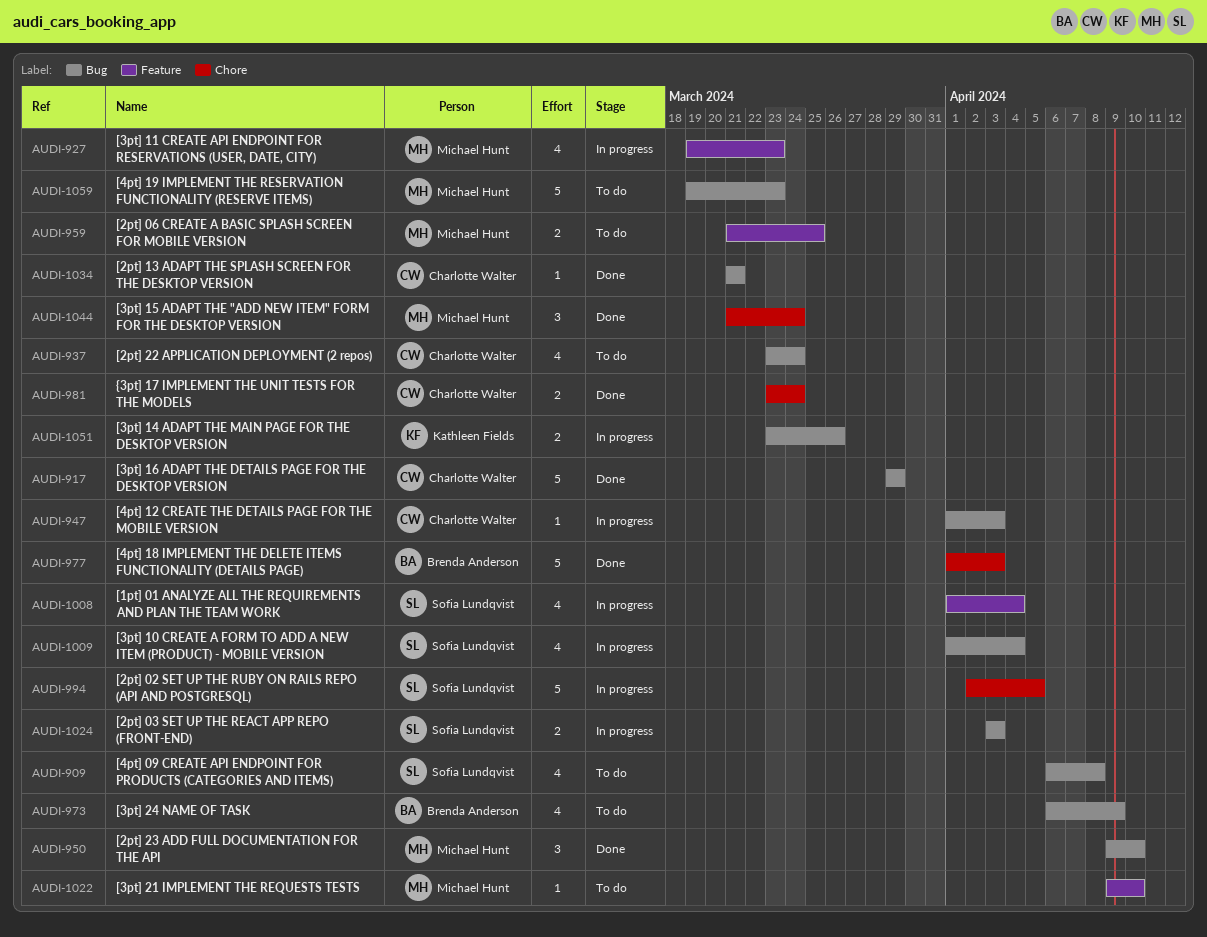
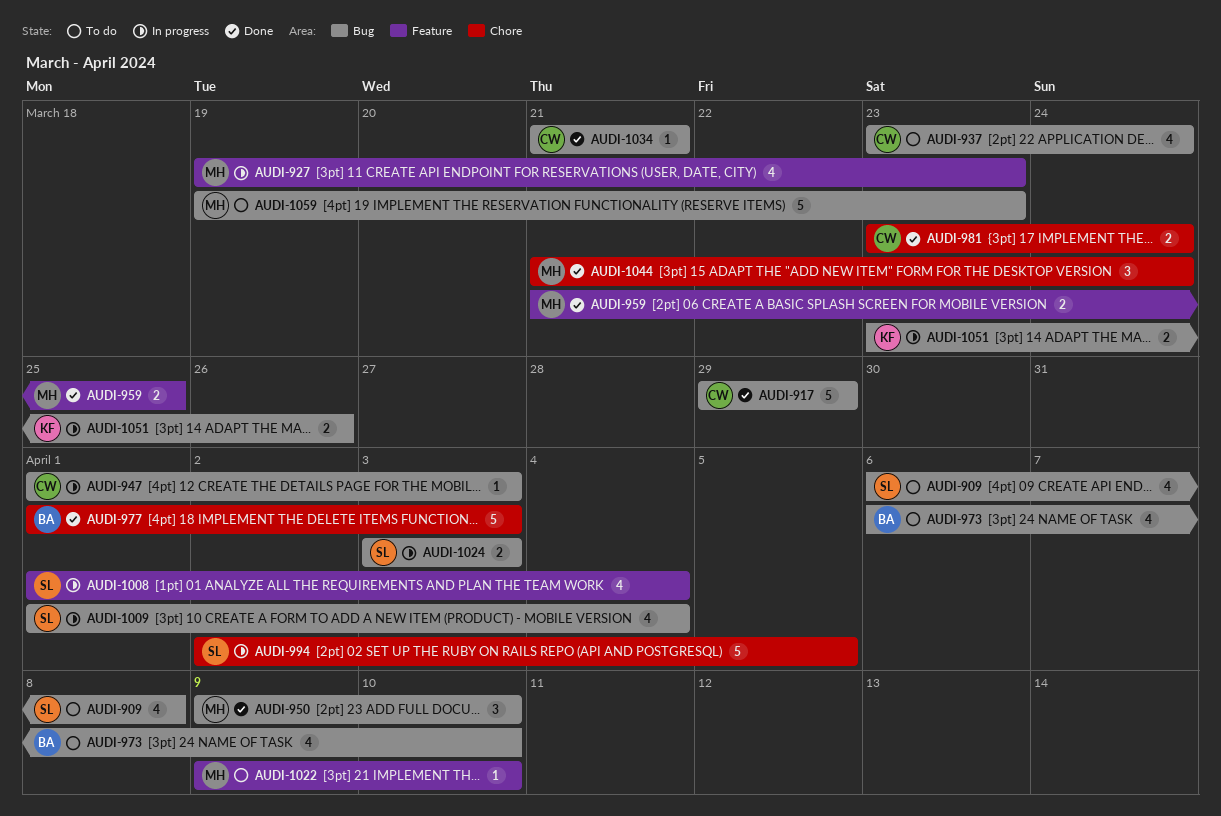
AUDI-959, status: To do -> Done
AUDI-973, due: Apr 9 -> Apr 10

